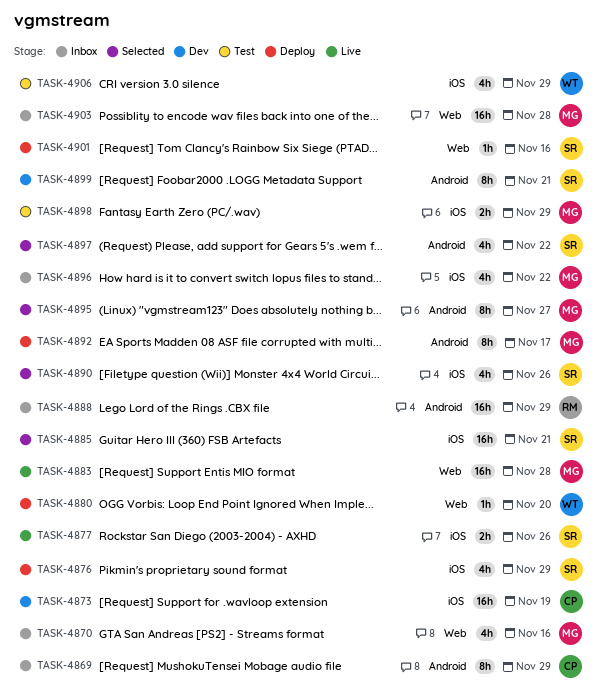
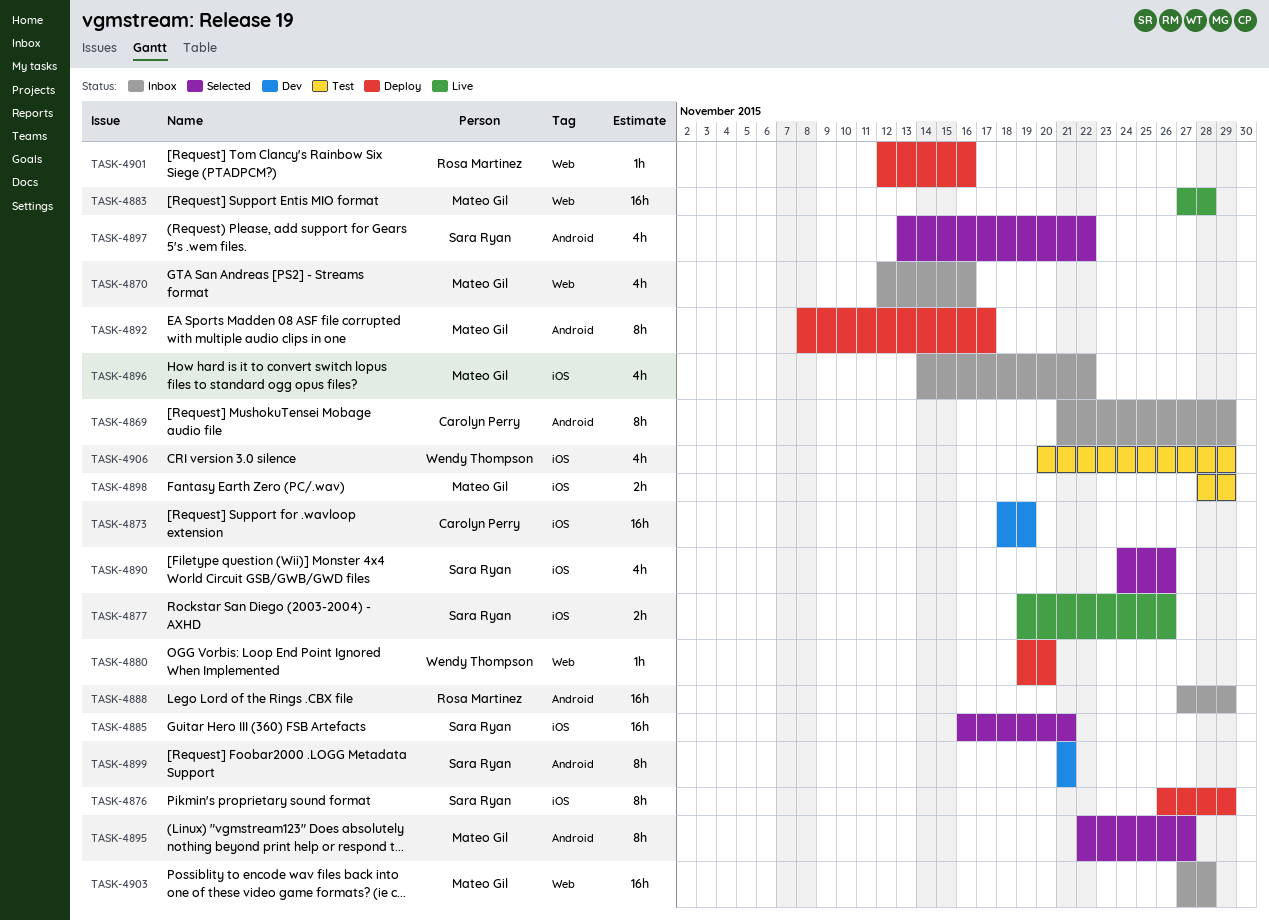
TASK-4876, estimate: 4h -> 8h
TASK-4901, owner: Sara Ryan -> Rosa Martinez

